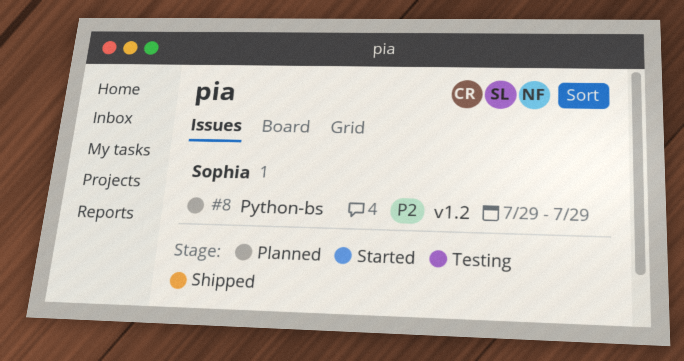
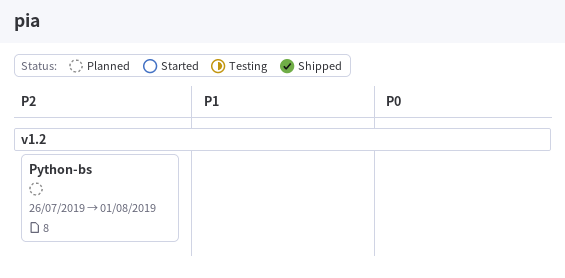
Python-bs, start: Jul 29 -> Jul 26
Python-bs, due: Jul 29 -> Aug 1

